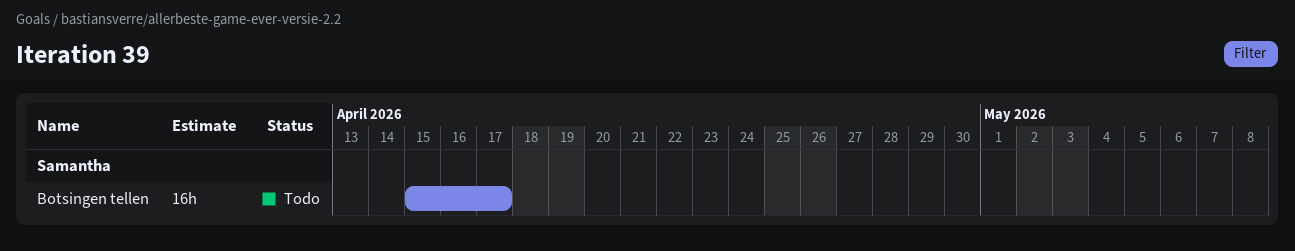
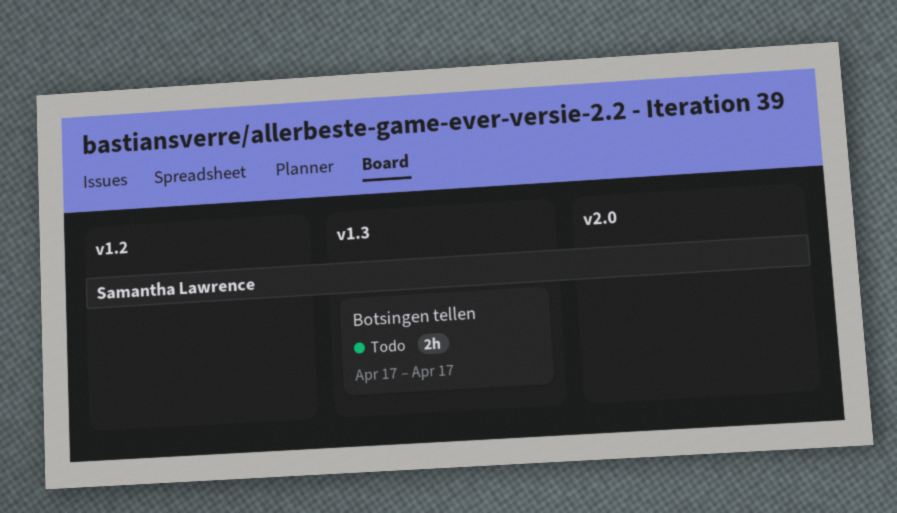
Botsingen tellen, estimate: 16h -> 2h
Botsingen tellen, start: Apr 15 -> Apr 17

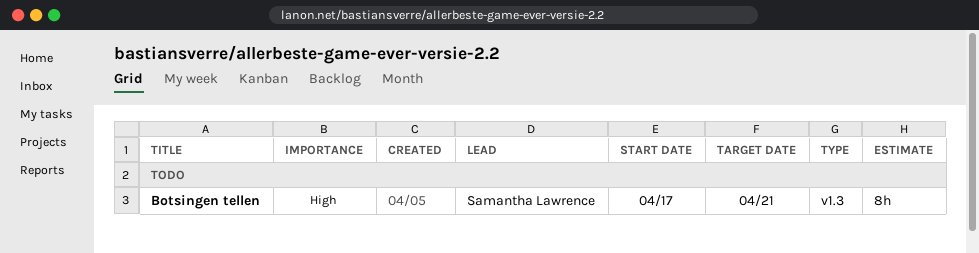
Botsingen tellen, estimate: 2h -> 8h
Botsingen tellen, due: Apr 17 -> Apr 21

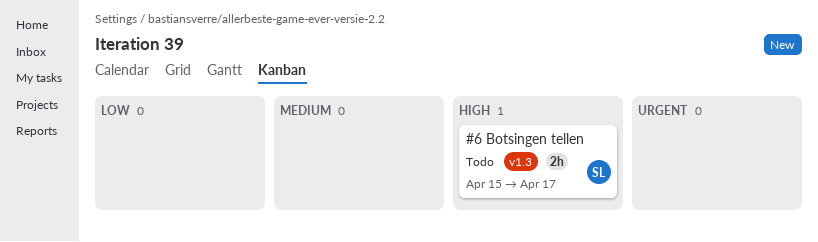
Botsingen tellen, estimate: 8h -> 2h
Botsingen tellen, start: Apr 17 -> Apr 15
Botsingen tellen, due: Apr 21 -> Apr 17

